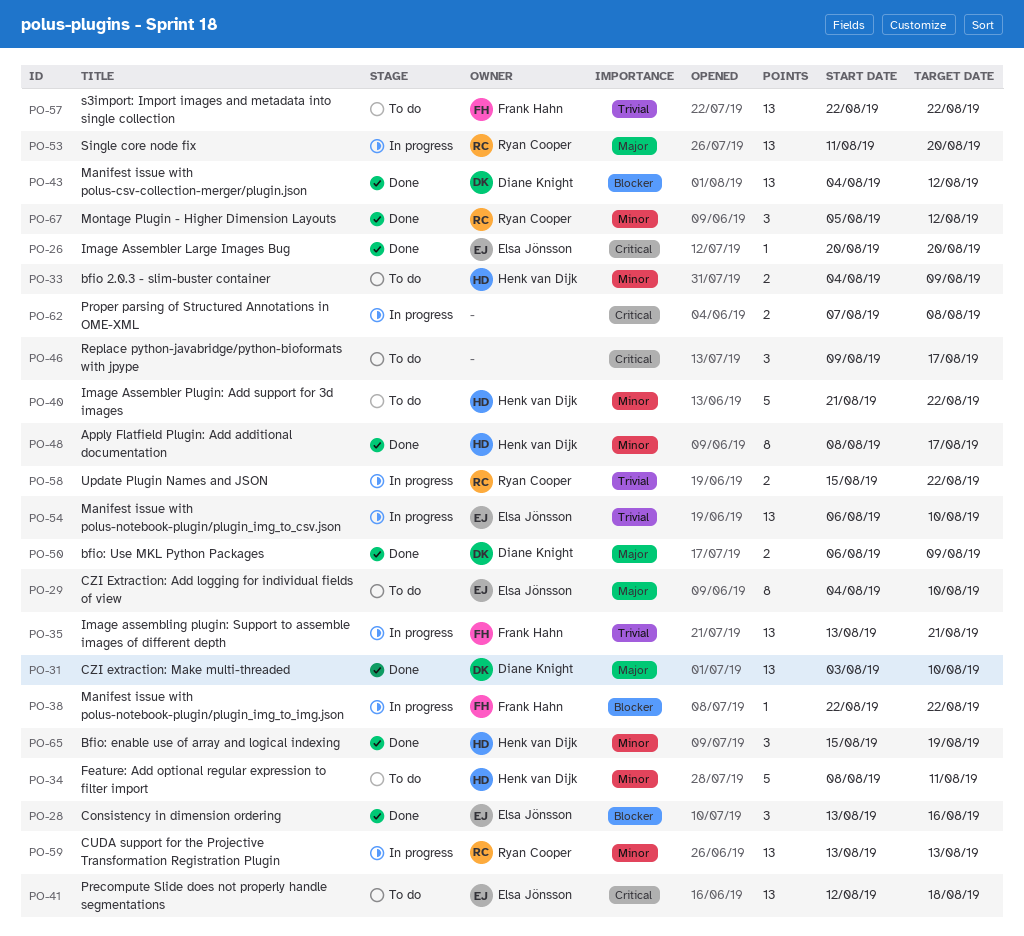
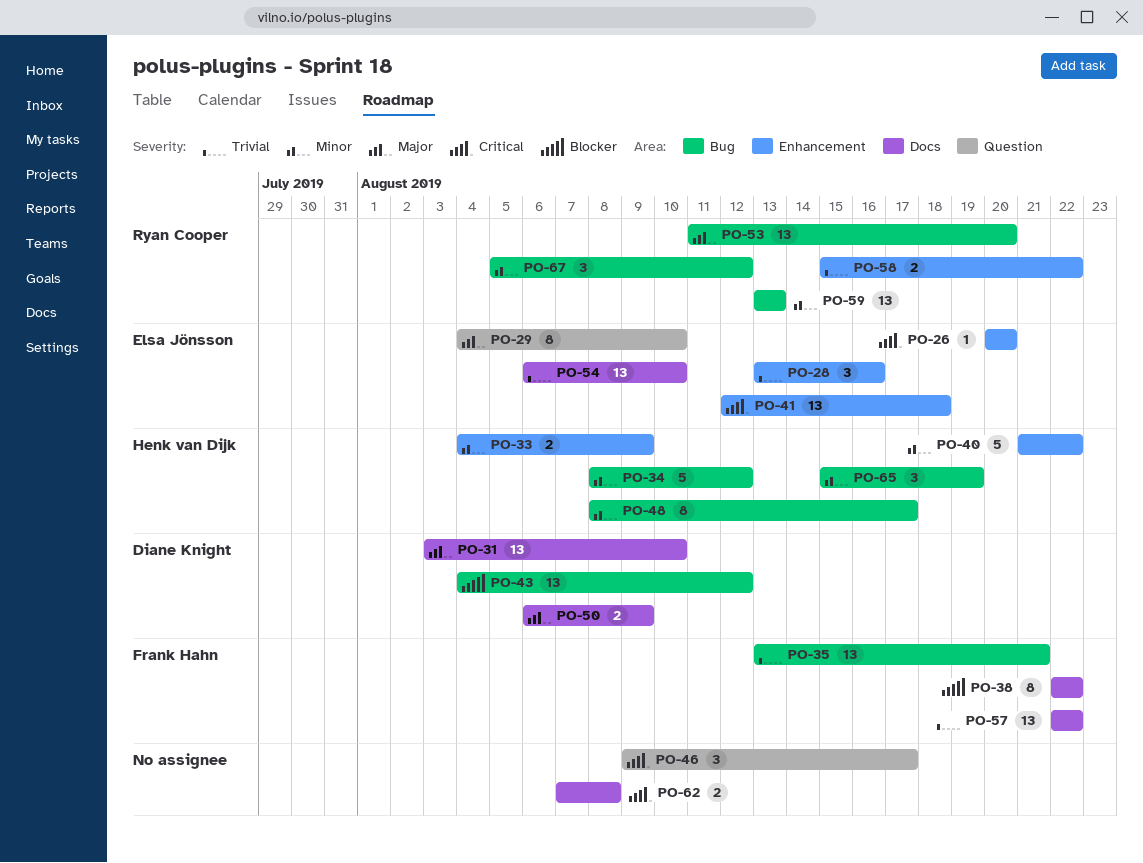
PO-28, priority: Blocker -> Trivial
PO-34, due: Aug 11 -> Aug 12
PO-38, estimate: 1 -> 8

